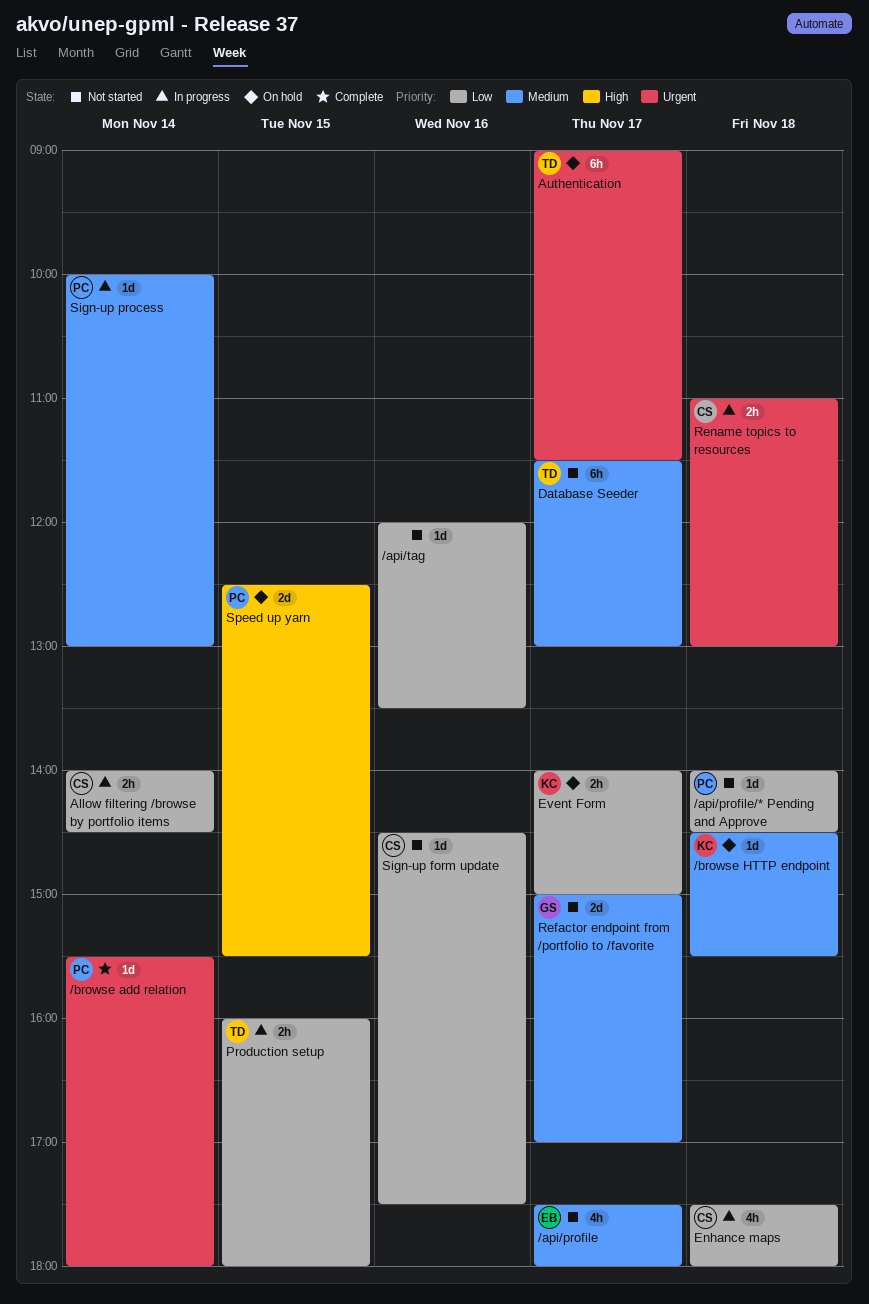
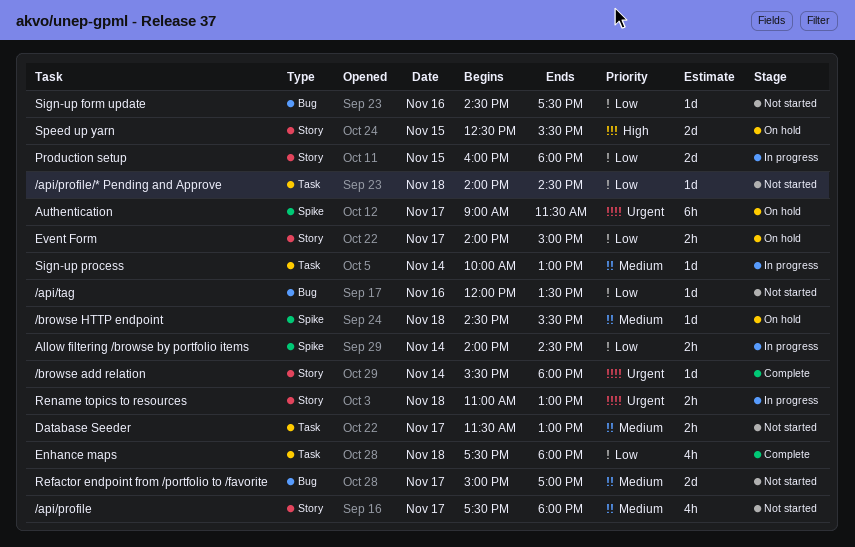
Database Seeder, estimate: 6h -> 2h
Enhance maps, status: In progress -> Complete
Production setup, estimate: 2h -> 2d

